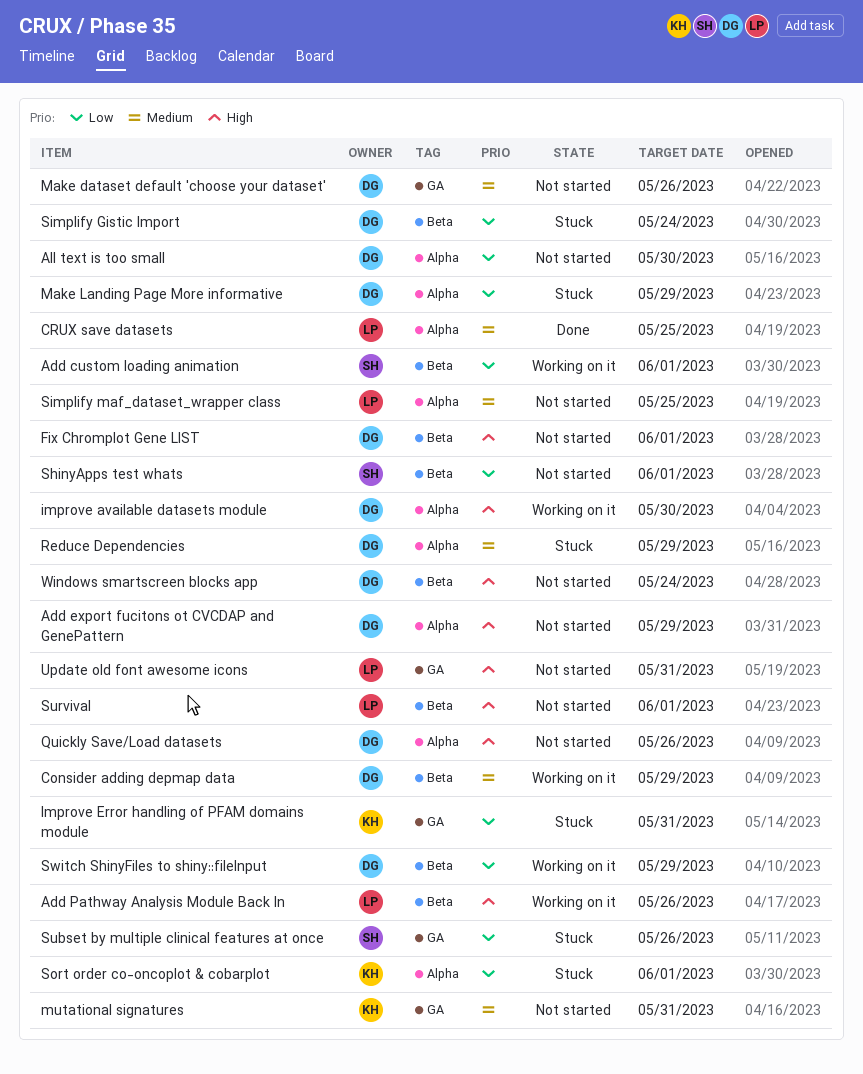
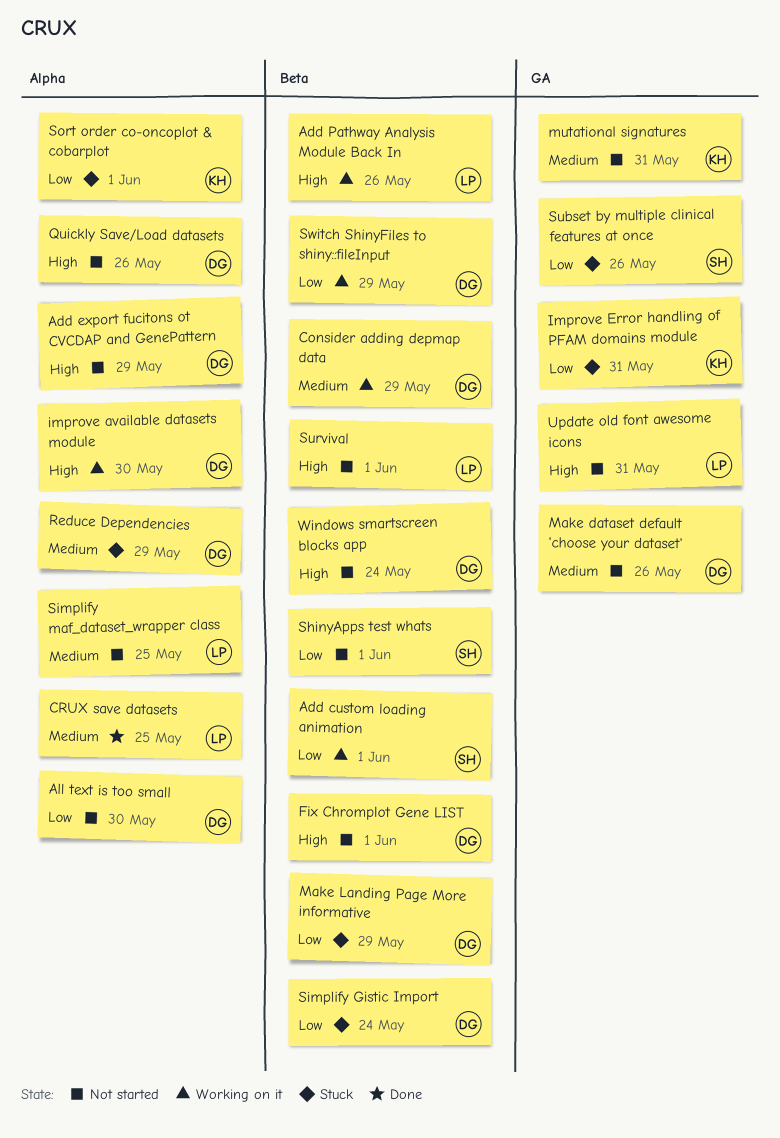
Make Landing Page More informative, label: Alpha -> Beta

